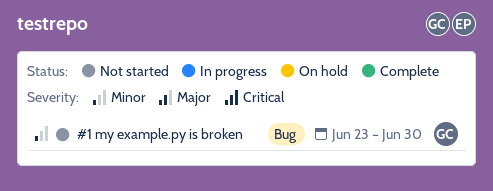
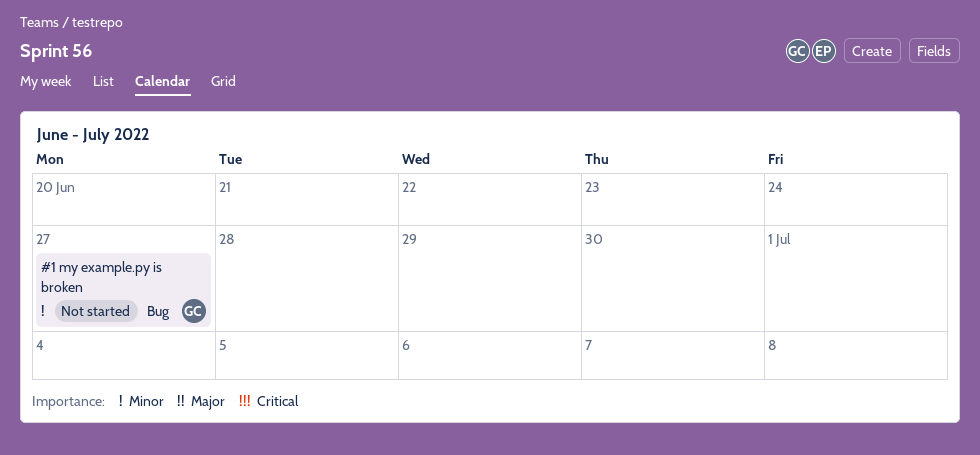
#1 my example.py is broken, due: Jun 30 -> Jun 27

